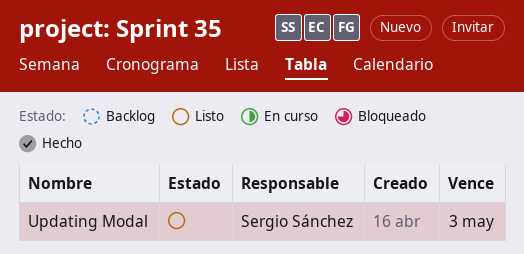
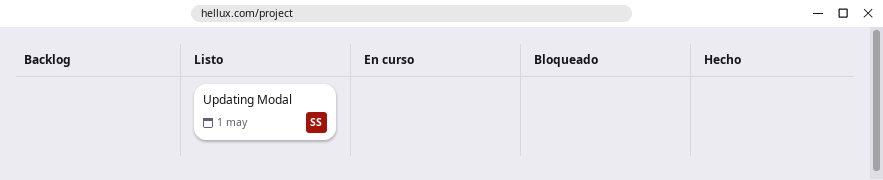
Updating Modal, due: May 3 -> May 1

